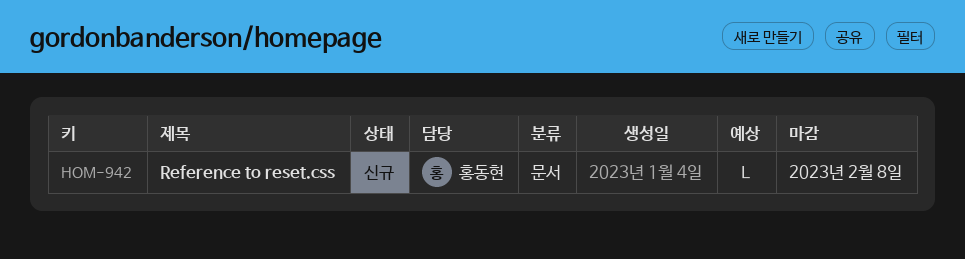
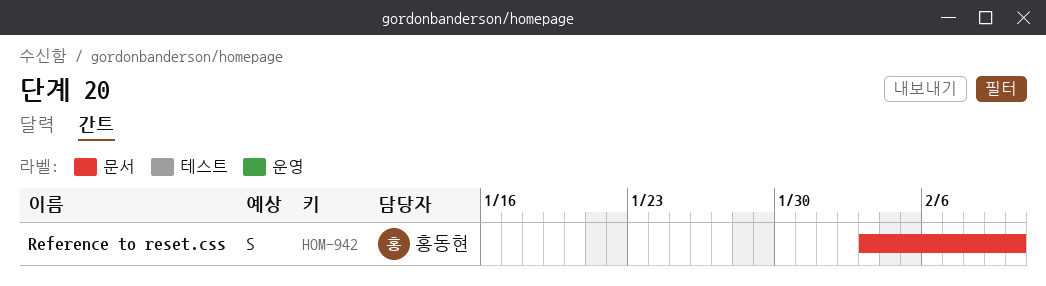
HOM-942, estimate: L -> S
HOM-942, due: Feb 8 -> Feb 10

